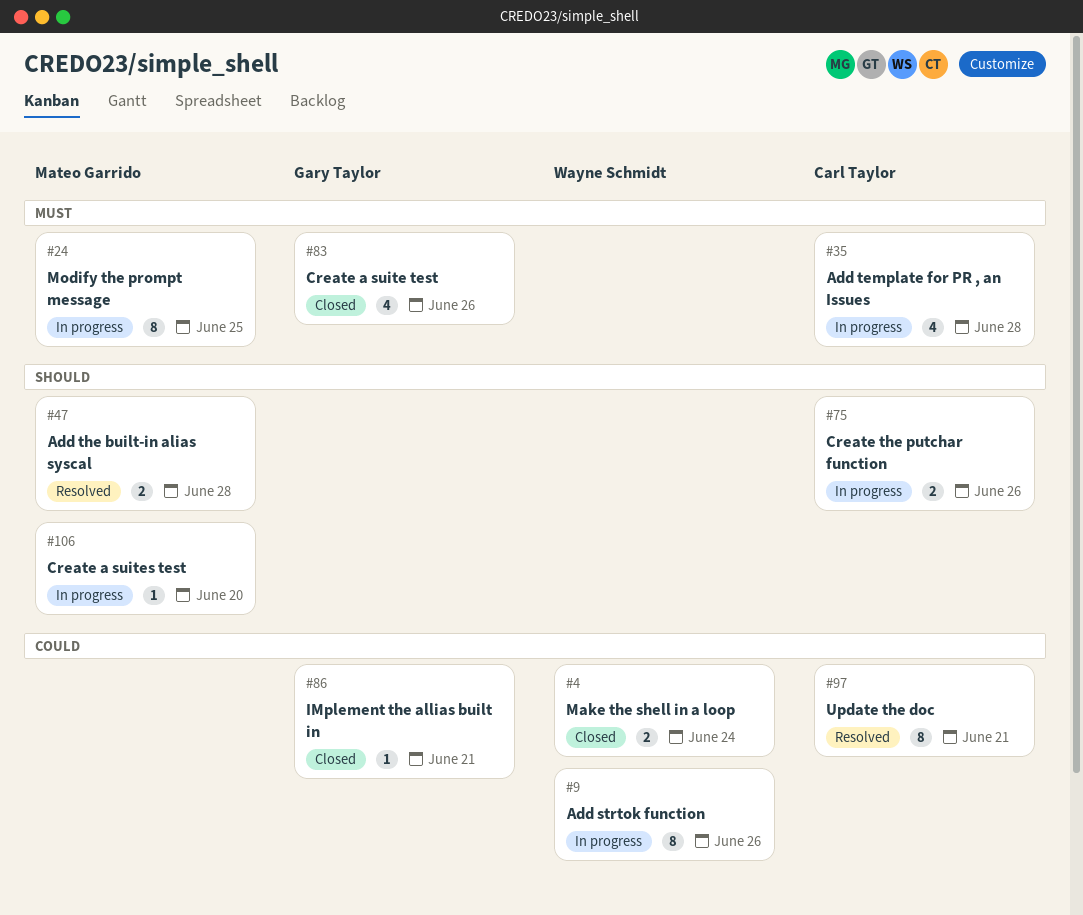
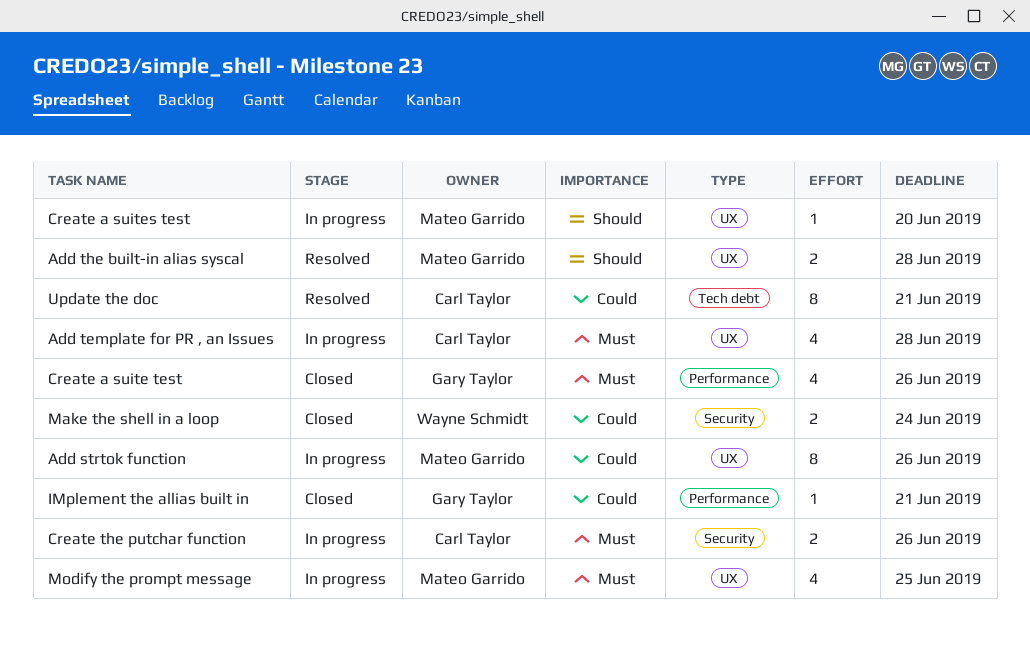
Add strtok function, owner: Wayne Schmidt -> Mateo Garrido
Create the putchar function, priority: Should -> Must
Modify the prompt message, estimate: 8 -> 4

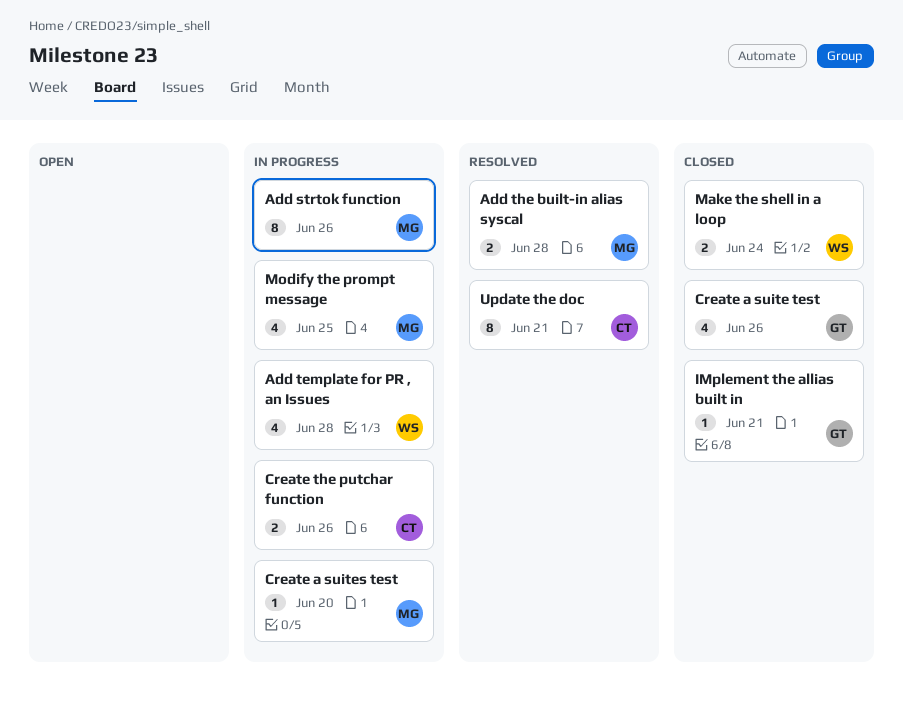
Add template for PR , an Issues, owner: Carl Taylor -> Wayne Schmidt

